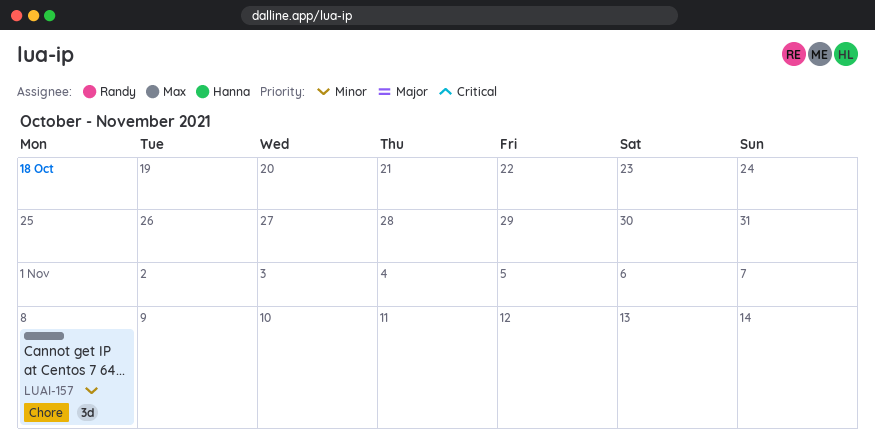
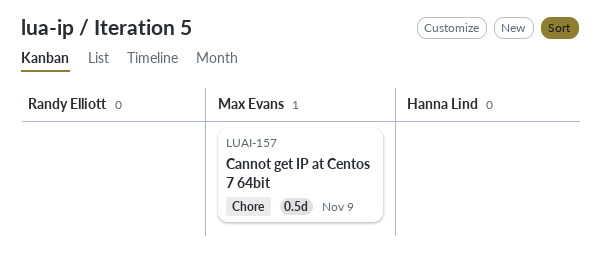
LUAI-157, estimate: 3d -> 0.5d
LUAI-157, due: Nov 8 -> Nov 9

